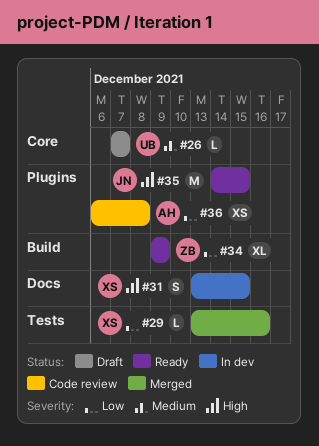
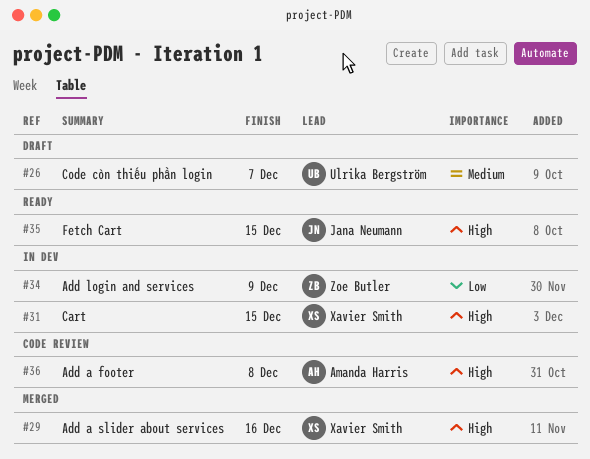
#29, priority: Low -> High
#34, status: Ready -> In dev
#36, priority: Low -> High

